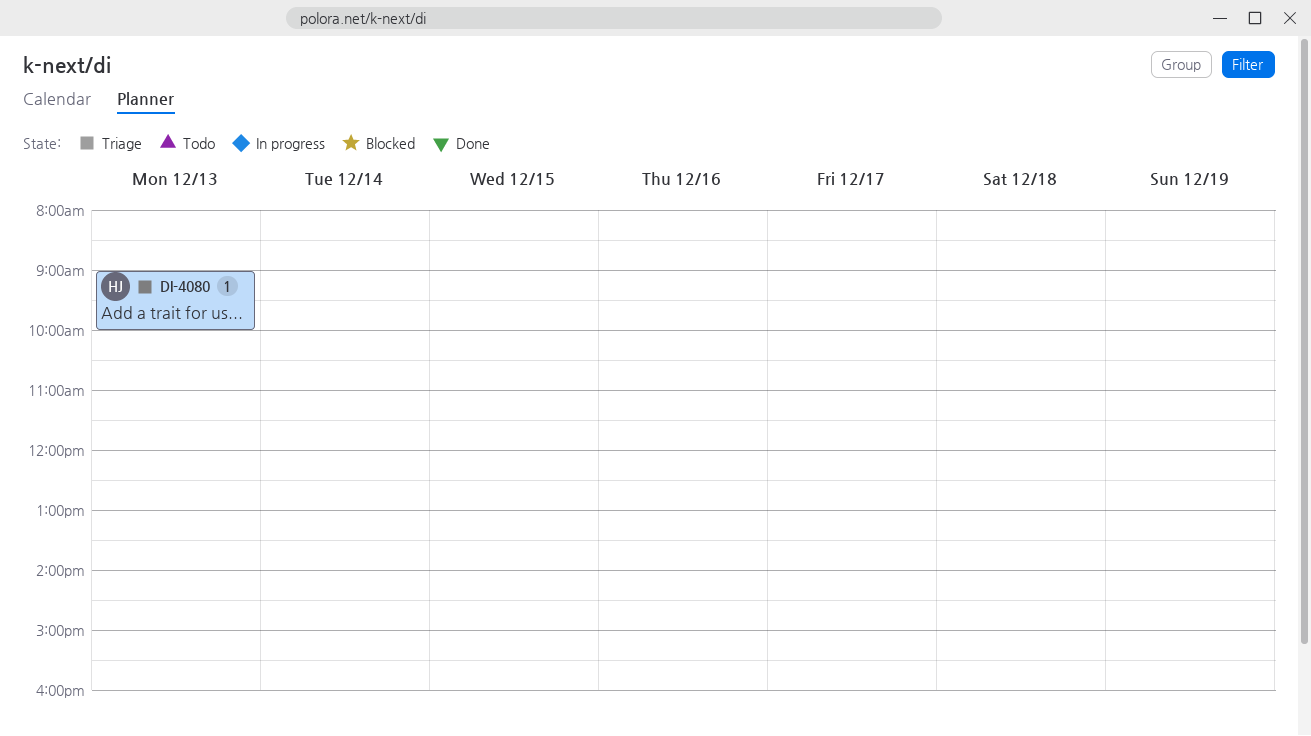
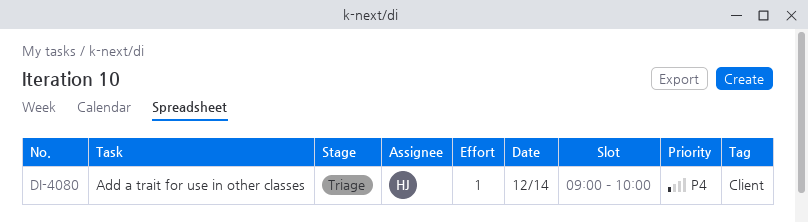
DI-4080, day: Dec 13 -> Dec 14

